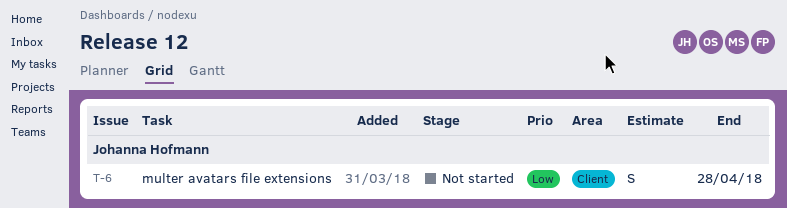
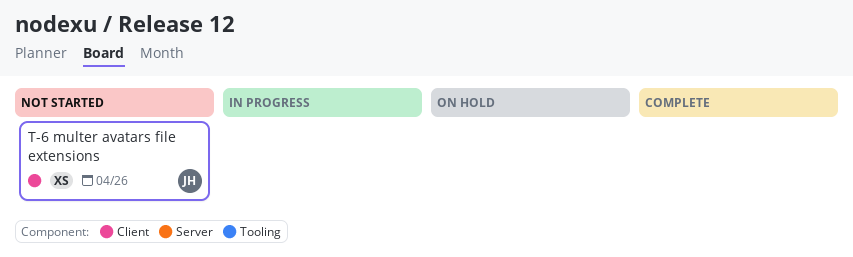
T-6, estimate: S -> XS
T-6, due: Apr 28 -> Apr 26

